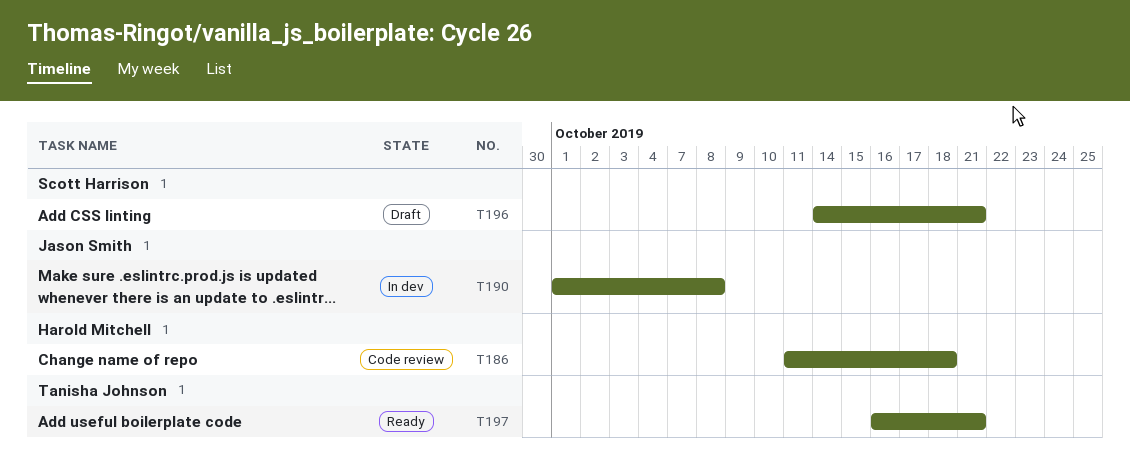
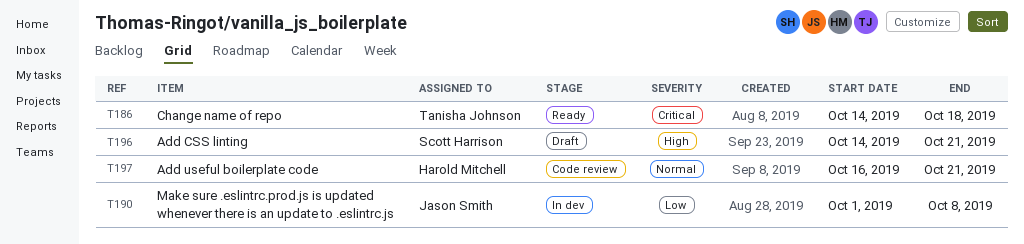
T186, status: Code review -> Ready
T186, owner: Harold Mitchell -> Tanisha Johnson
T186, start: Oct 11 -> Oct 14
T197, status: Ready -> Code review
T197, owner: Tanisha Johnson -> Harold Mitchell

